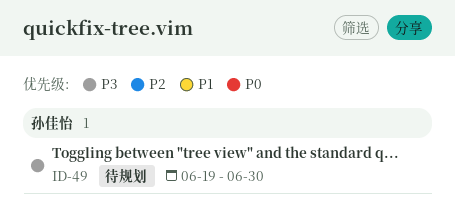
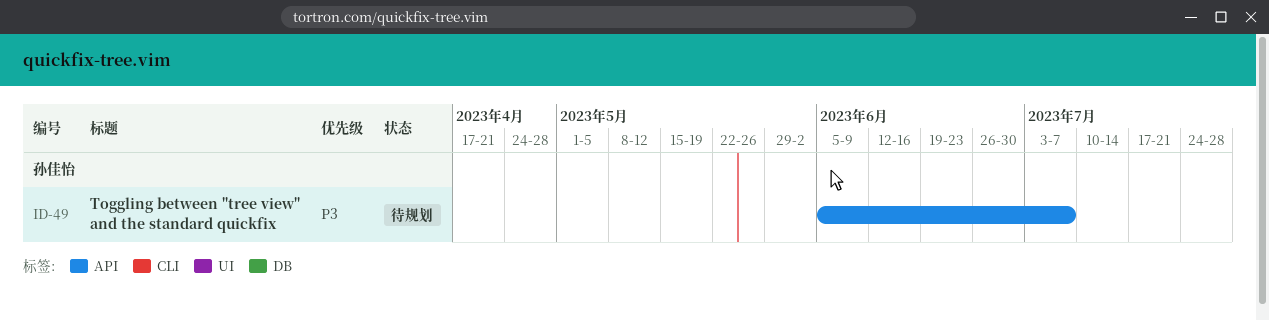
ID-49, start: Jun 19 -> Jun 5
ID-49, due: Jun 30 -> Jul 7

